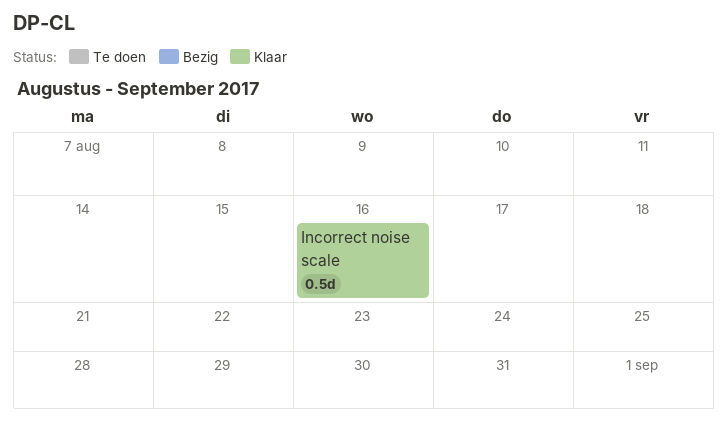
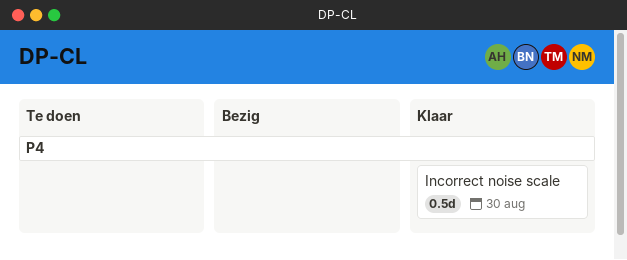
Incorrect noise scale, due: Aug 16 -> Aug 30

